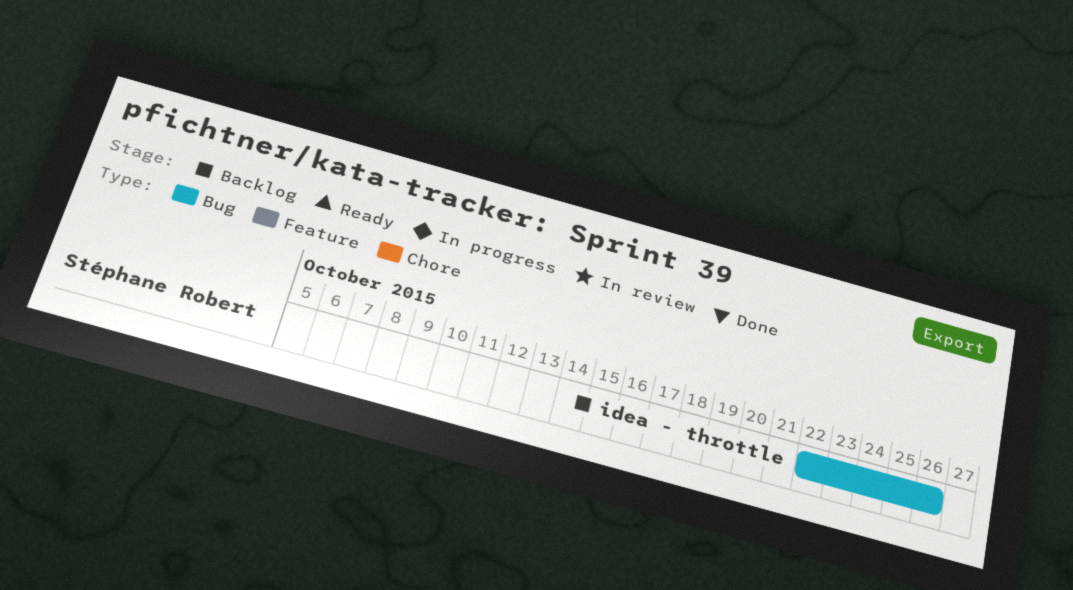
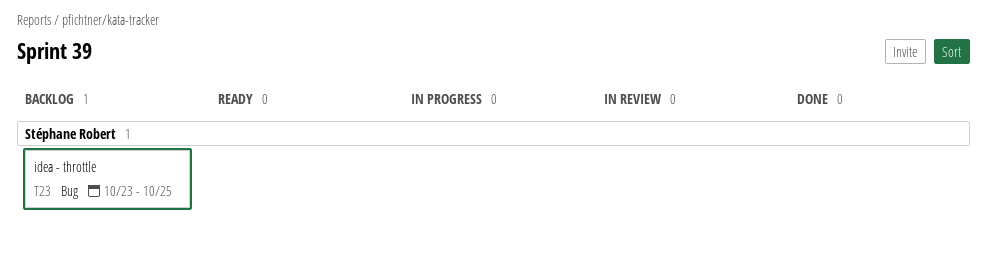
idea - throttle, start: Oct 22 -> Oct 23
idea - throttle, due: Oct 26 -> Oct 25

